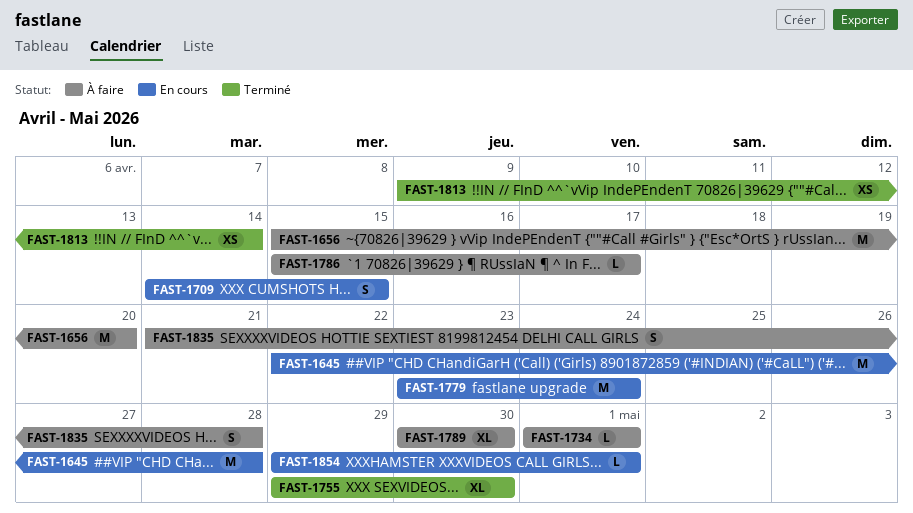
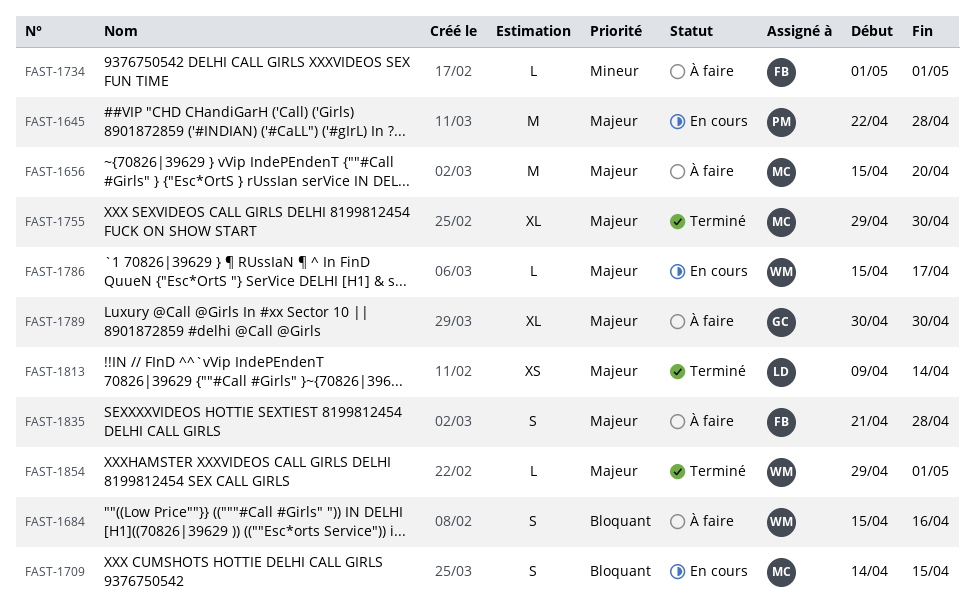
FAST-1684: none -> present
FAST-1779: present -> none
FAST-1786, status: À faire -> En cours
FAST-1854, status: En cours -> Terminé

